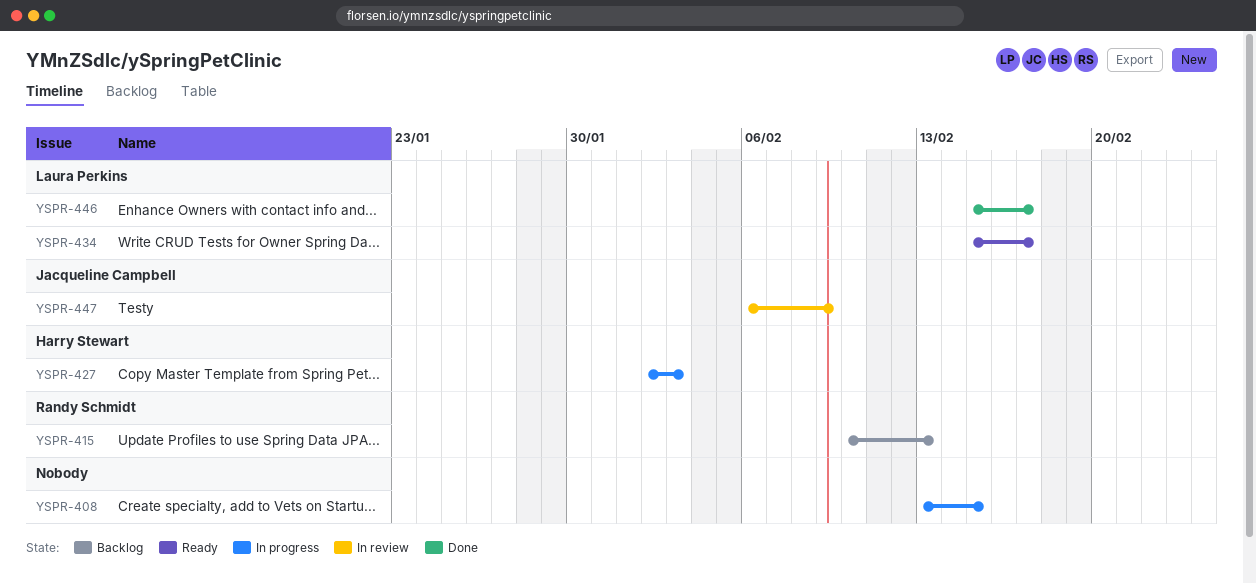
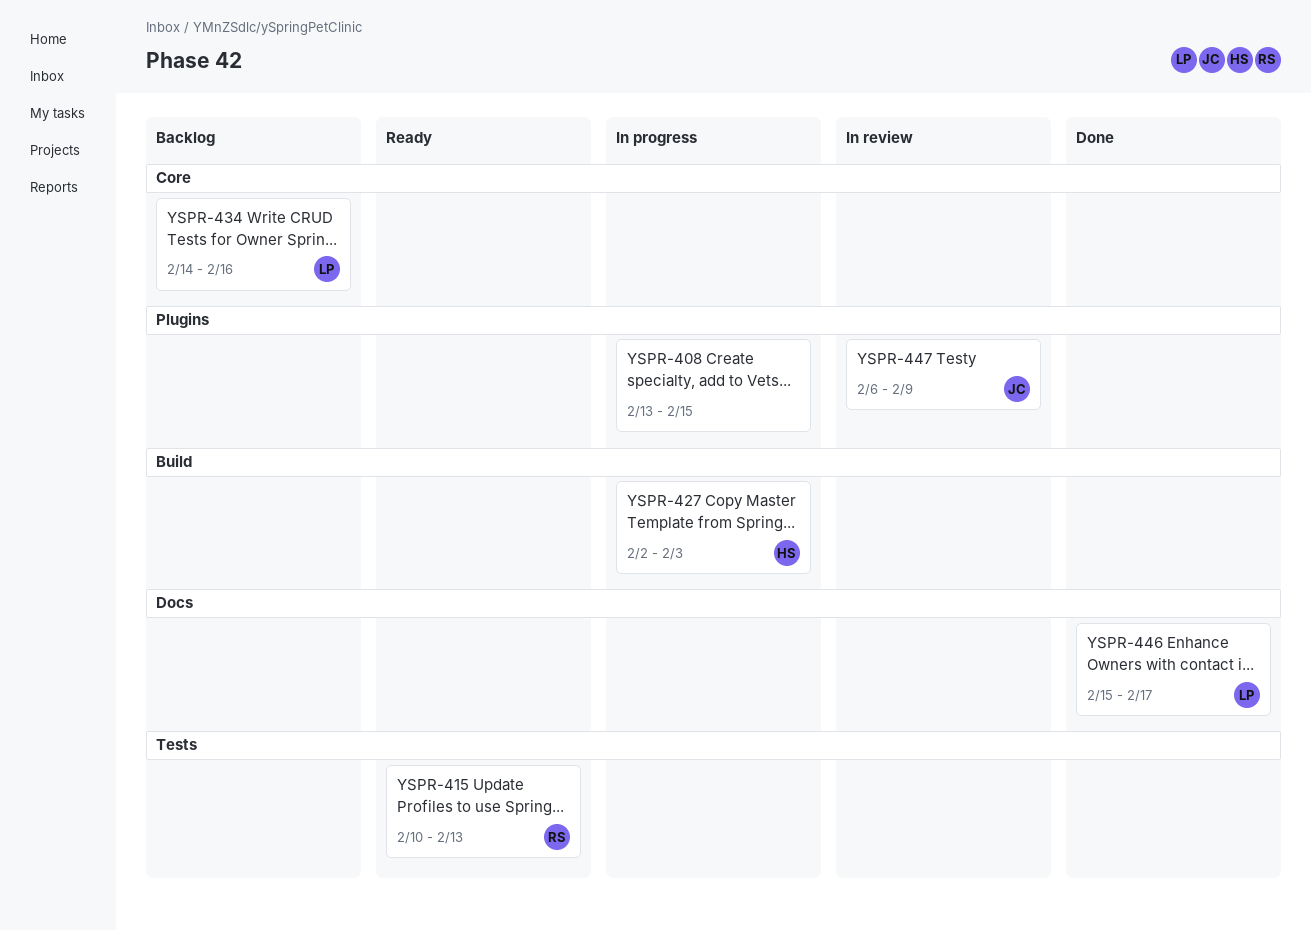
YSPR-415, status: Backlog -> Ready
YSPR-434, status: Ready -> Backlog
YSPR-434, start: Feb 15 -> Feb 14
YSPR-434, due: Feb 17 -> Feb 16

